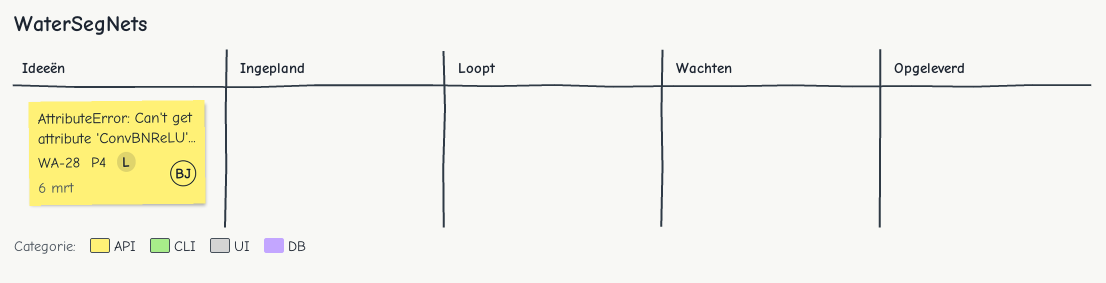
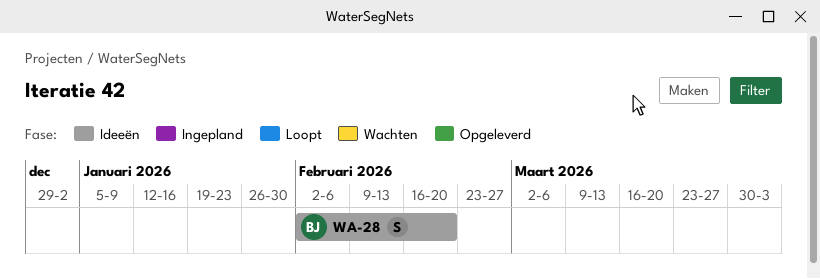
WA-28, estimate: L -> S
WA-28, due: Mar 6 -> Feb 20

